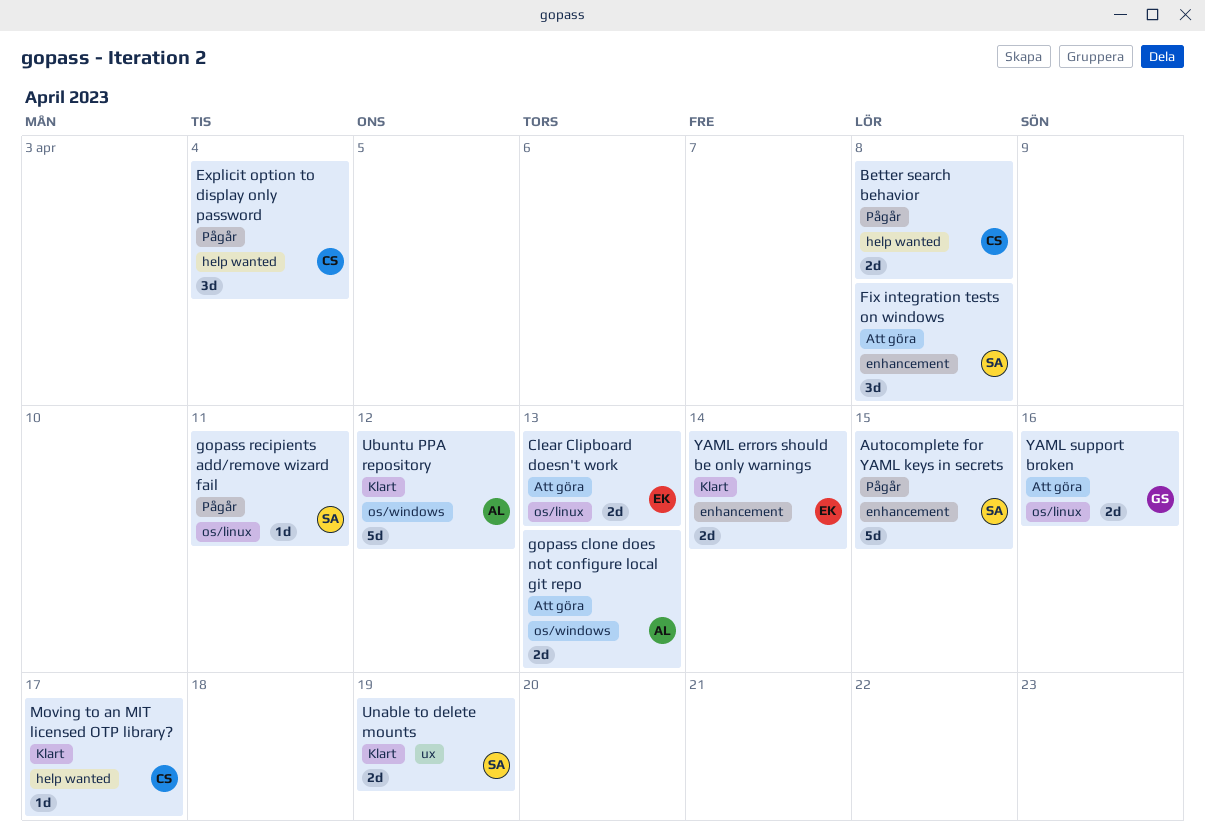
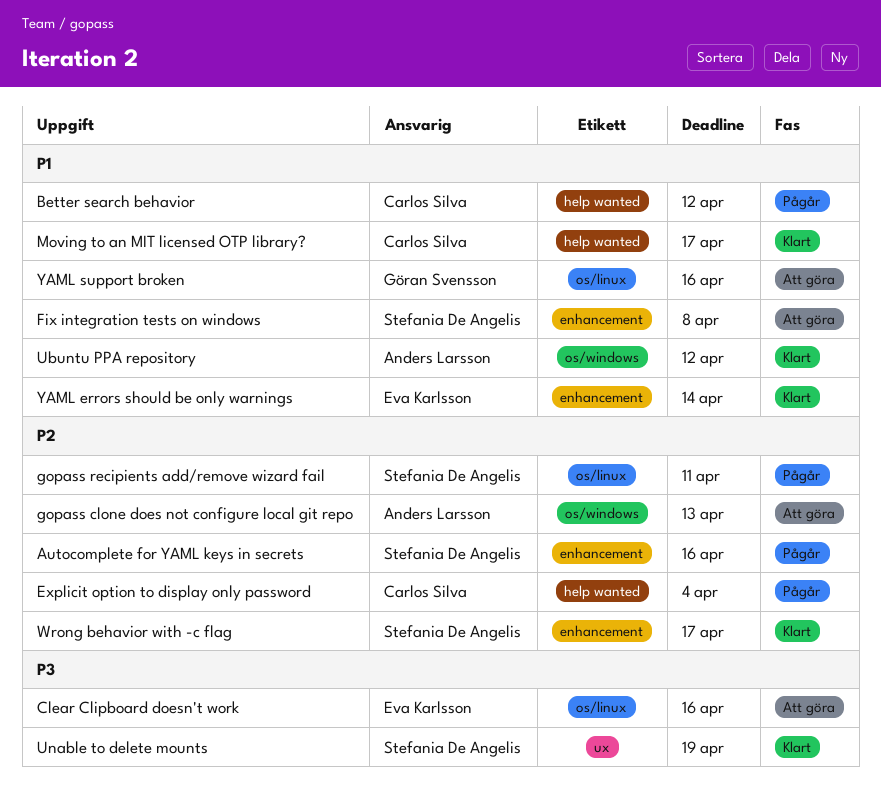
Autocomplete for YAML keys in secrets, due: Apr 15 -> Apr 16
Better search behavior, due: Apr 8 -> Apr 12
Clear Clipboard doesn't work, due: Apr 13 -> Apr 16
Wrong behavior with -c flag: none -> present

